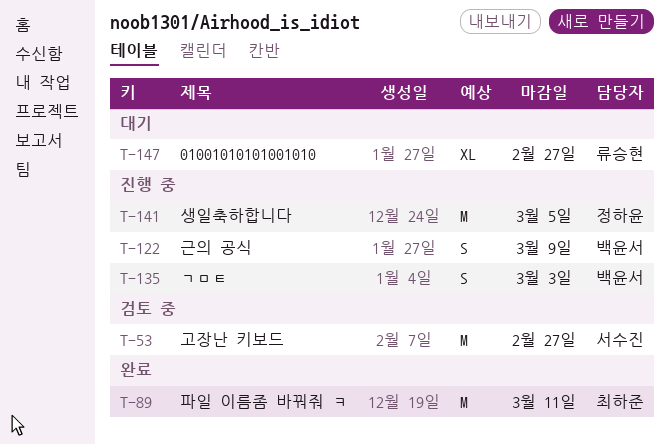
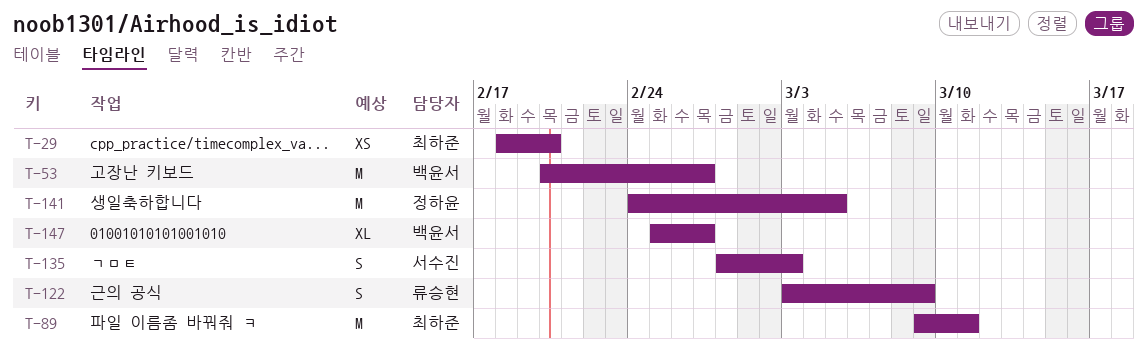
T-29: none -> present
T-53, owner: 서수진 -> 백윤서
T-122, owner: 백윤서 -> 류승현
T-135, owner: 백윤서 -> 서수진
T-147, owner: 류승현 -> 백윤서

